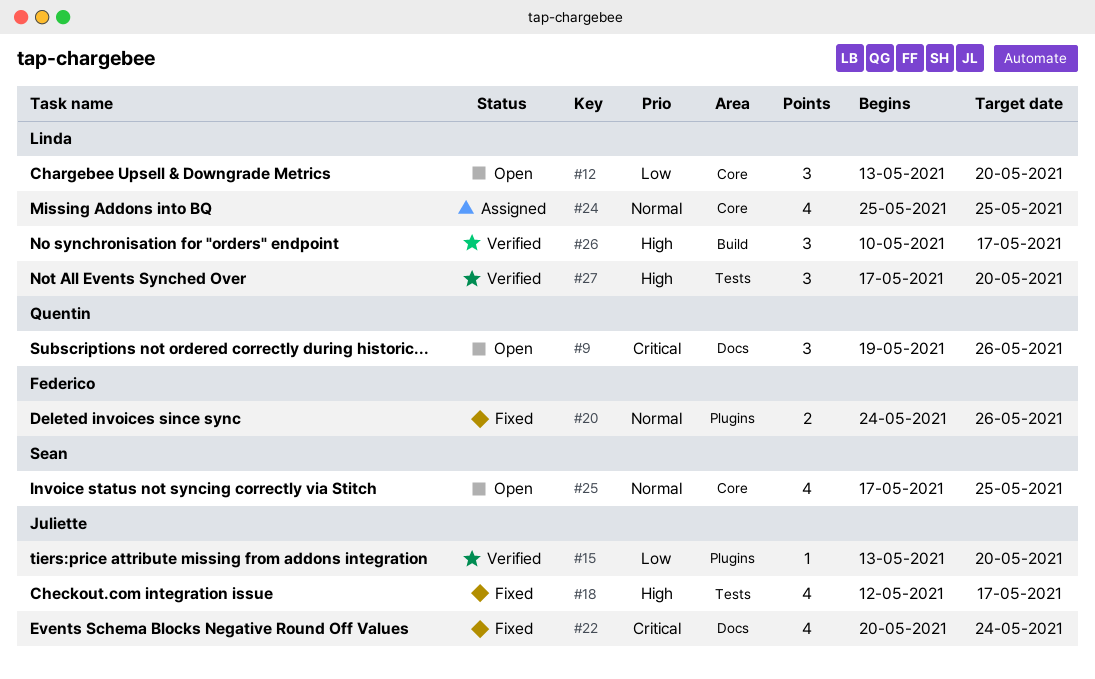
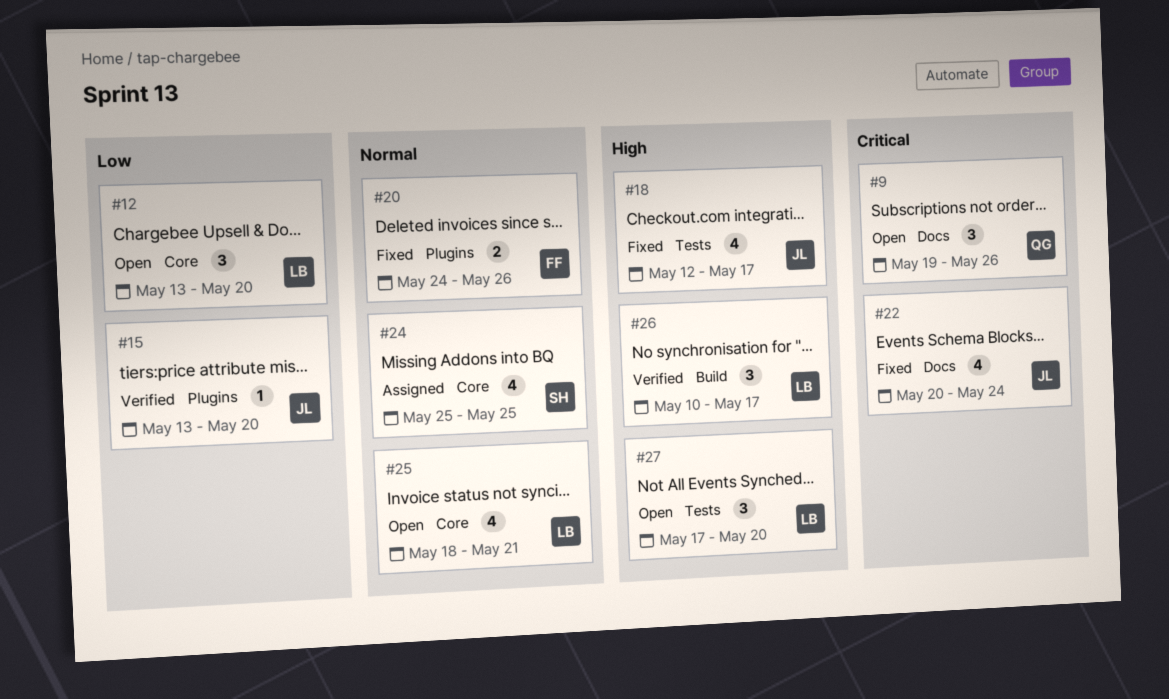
#24, owner: Linda -> Sean
#25, owner: Sean -> Linda
#25, start: May 17 -> May 18
#25, due: May 25 -> May 21
#27, status: Verified -> Open

